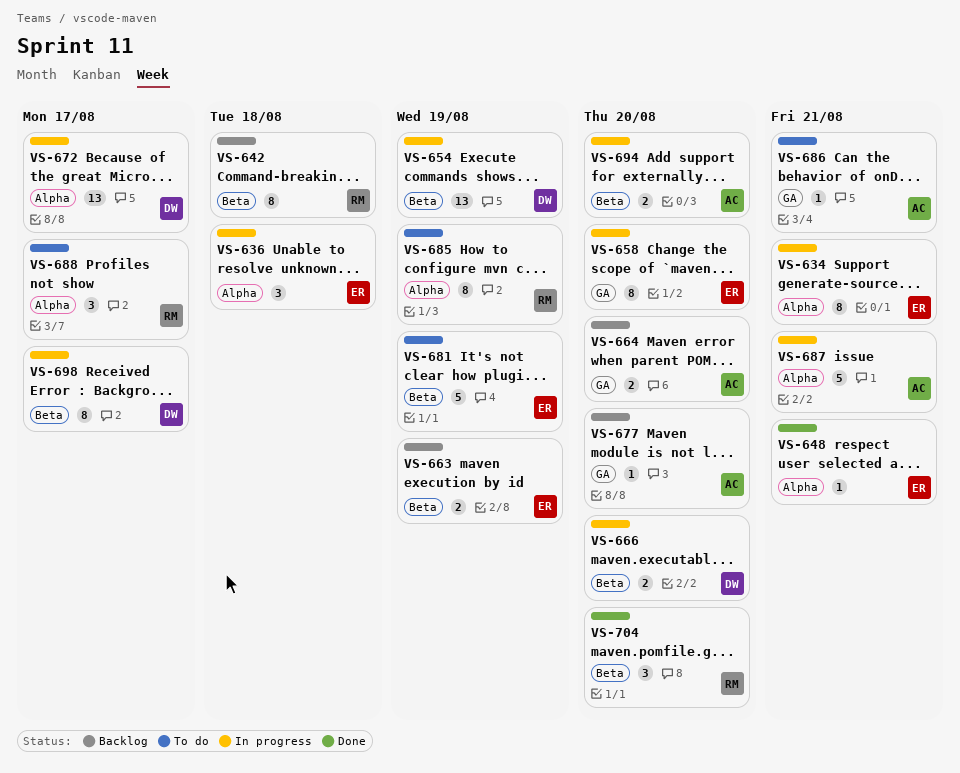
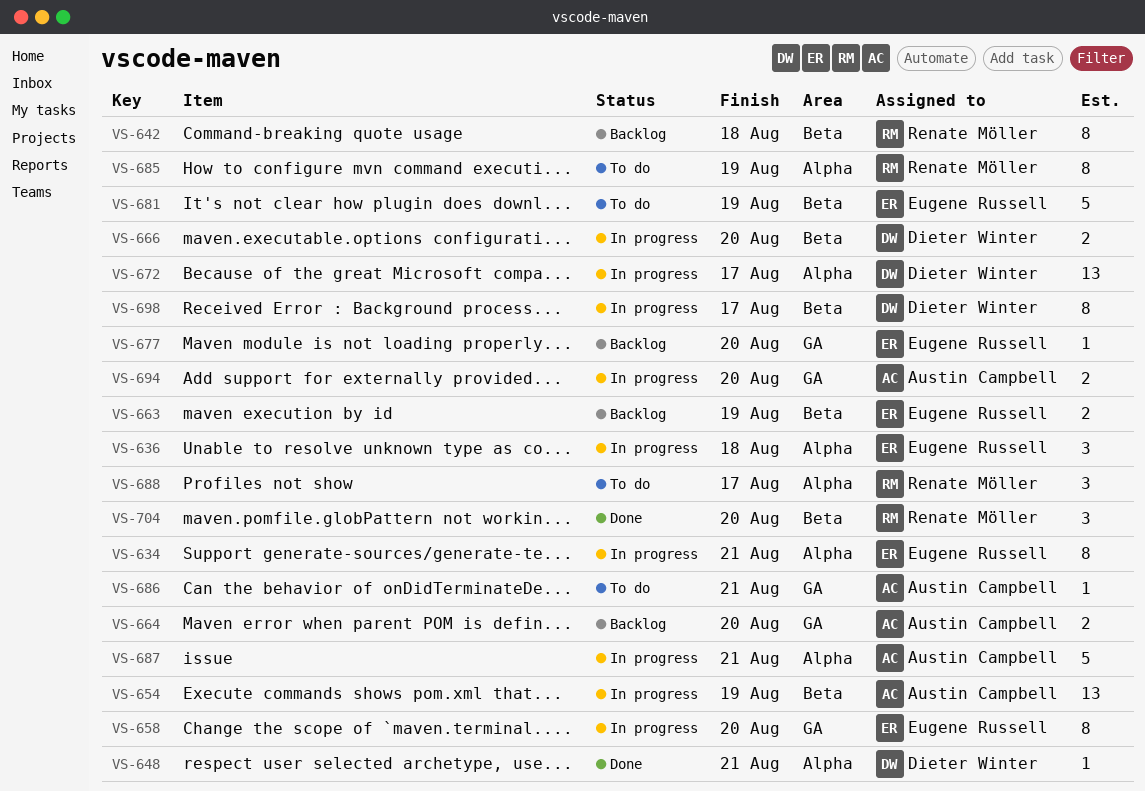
VS-648, owner: Eugene Russell -> Dieter Winter
VS-654, owner: Dieter Winter -> Austin Campbell
VS-677, owner: Austin Campbell -> Eugene Russell
VS-694, label: Beta -> GA

